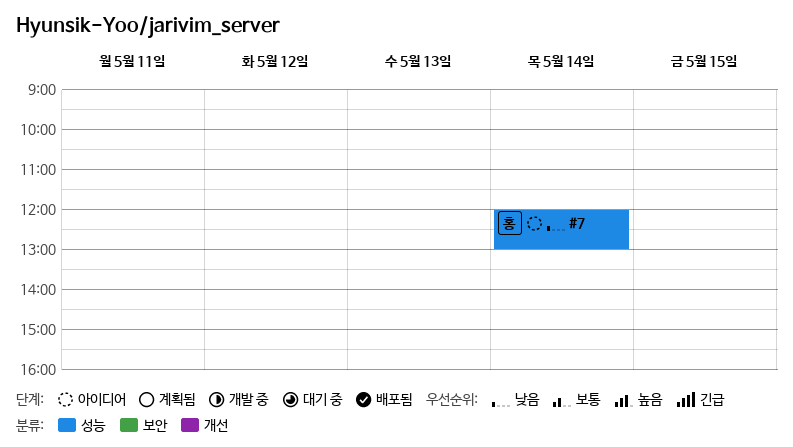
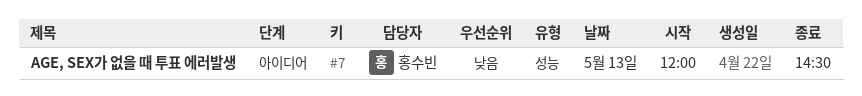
#7, day: May 14 -> May 13
#7, ends: 13:00 -> 14:30

